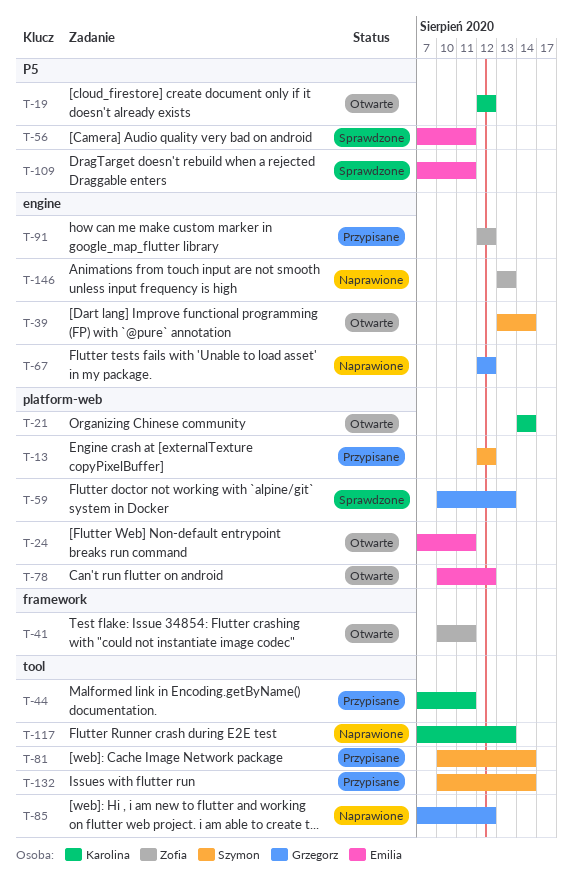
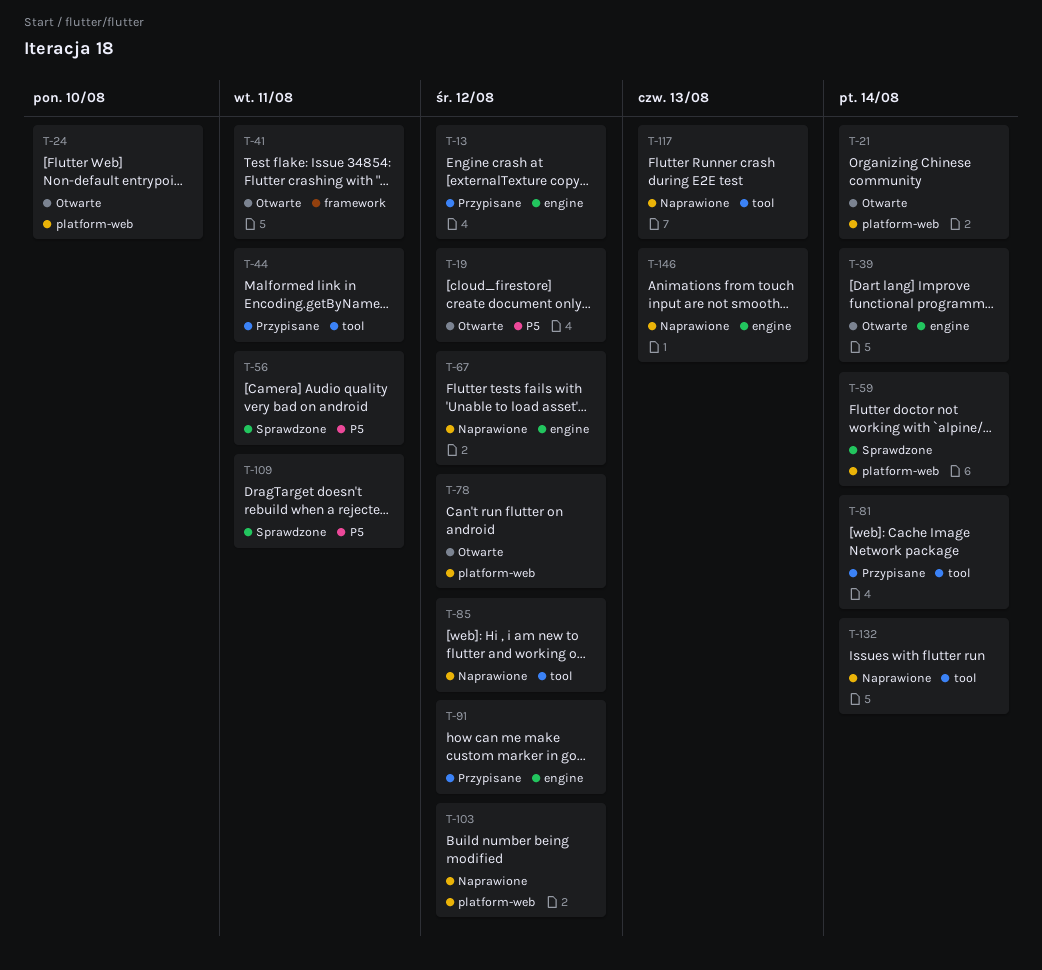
T-13, label: platform-web -> engine
T-24, due: Aug 11 -> Aug 10
T-59, due: Aug 13 -> Aug 14
T-103: none -> present
T-132, status: Przypisane -> Naprawione

